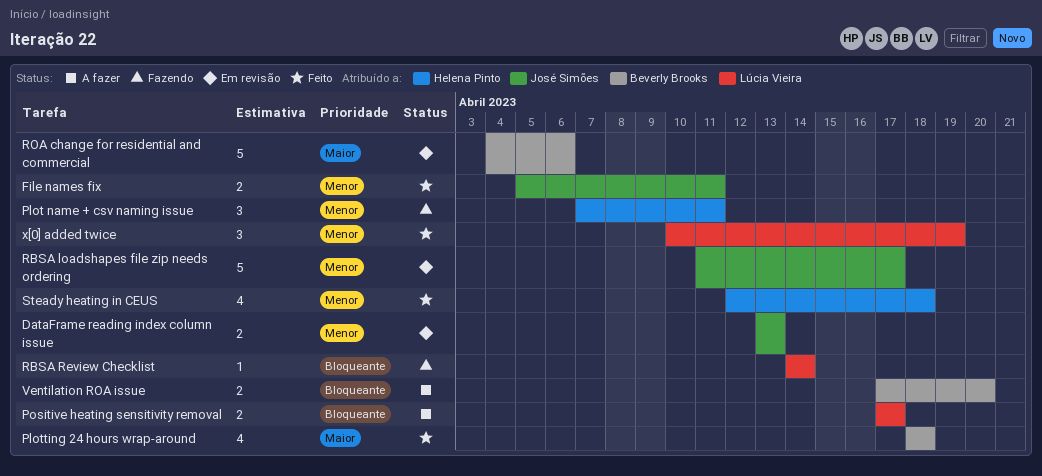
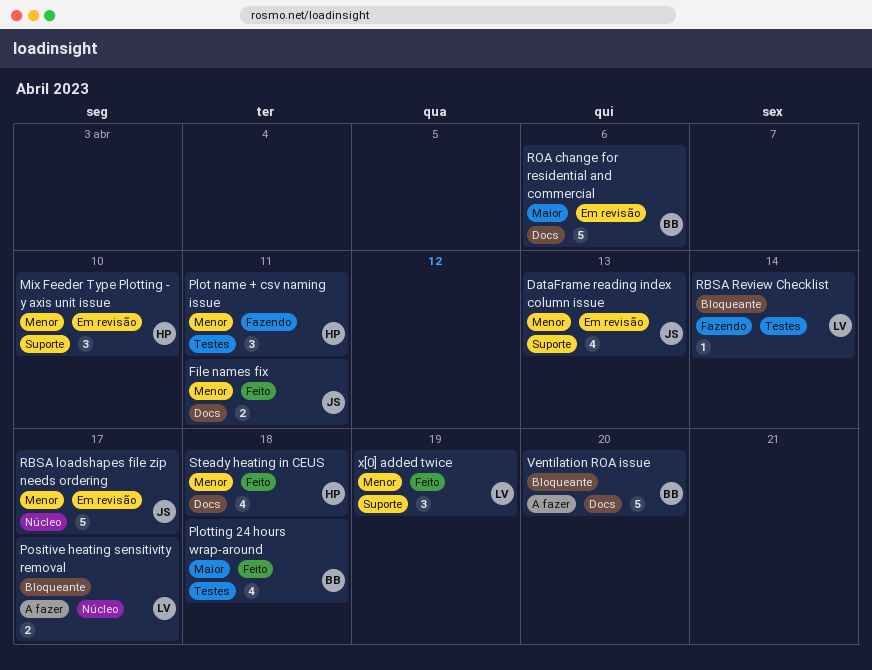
DataFrame reading index column issue, estimate: 2 -> 4
Mix Feeder Type Plotting - y axis unit issue: none -> present
Ventilation ROA issue, estimate: 2 -> 5

